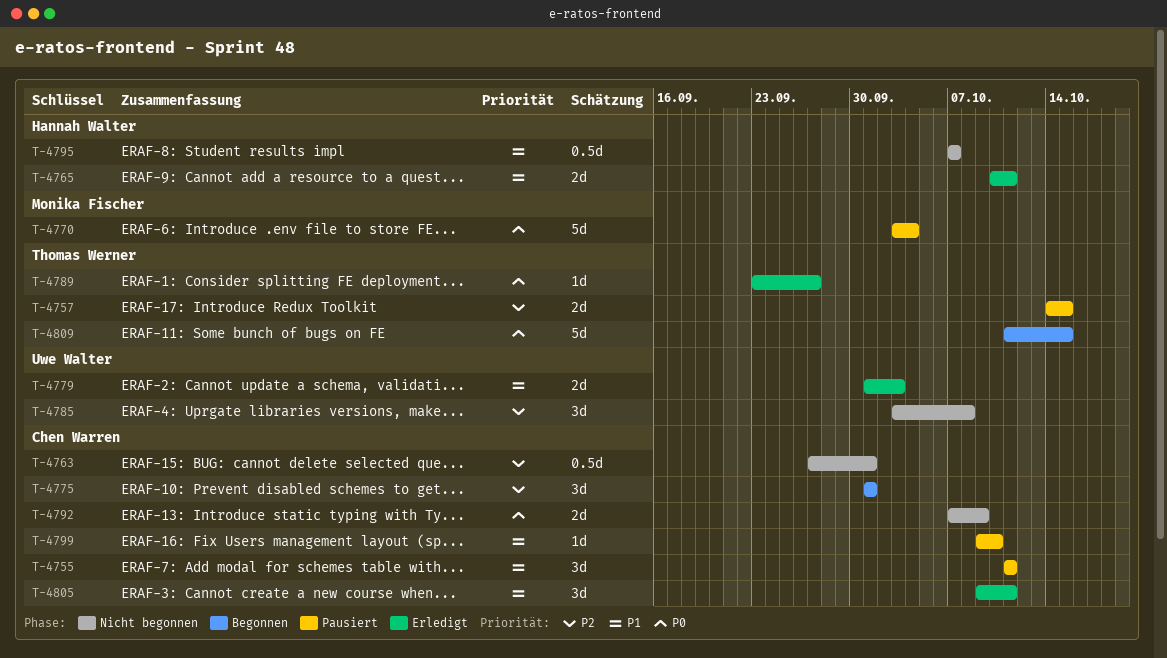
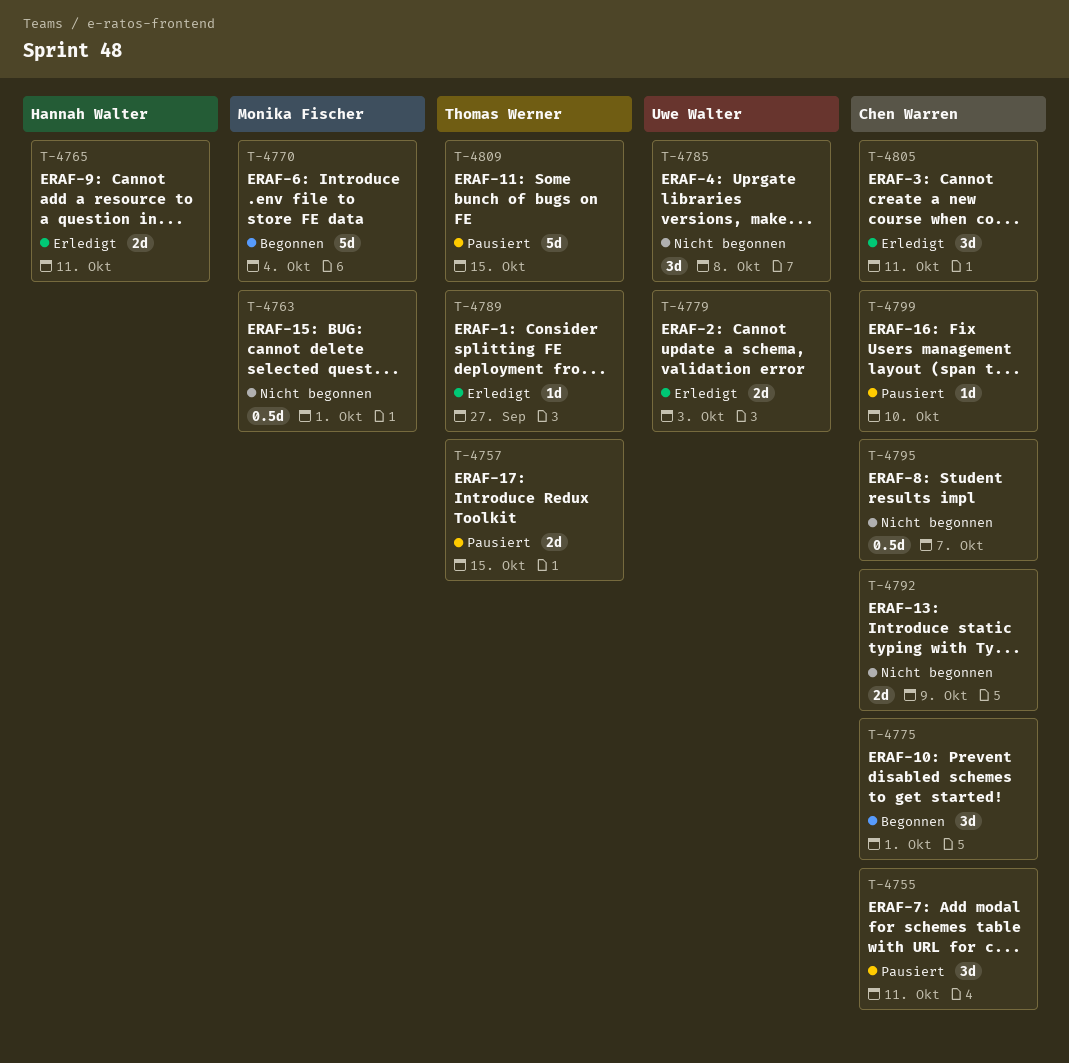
T-4763, owner: Chen Warren -> Monika Fischer
T-4770, status: Pausiert -> Begonnen
T-4795, owner: Hannah Walter -> Chen Warren
T-4809, status: Begonnen -> Pausiert

